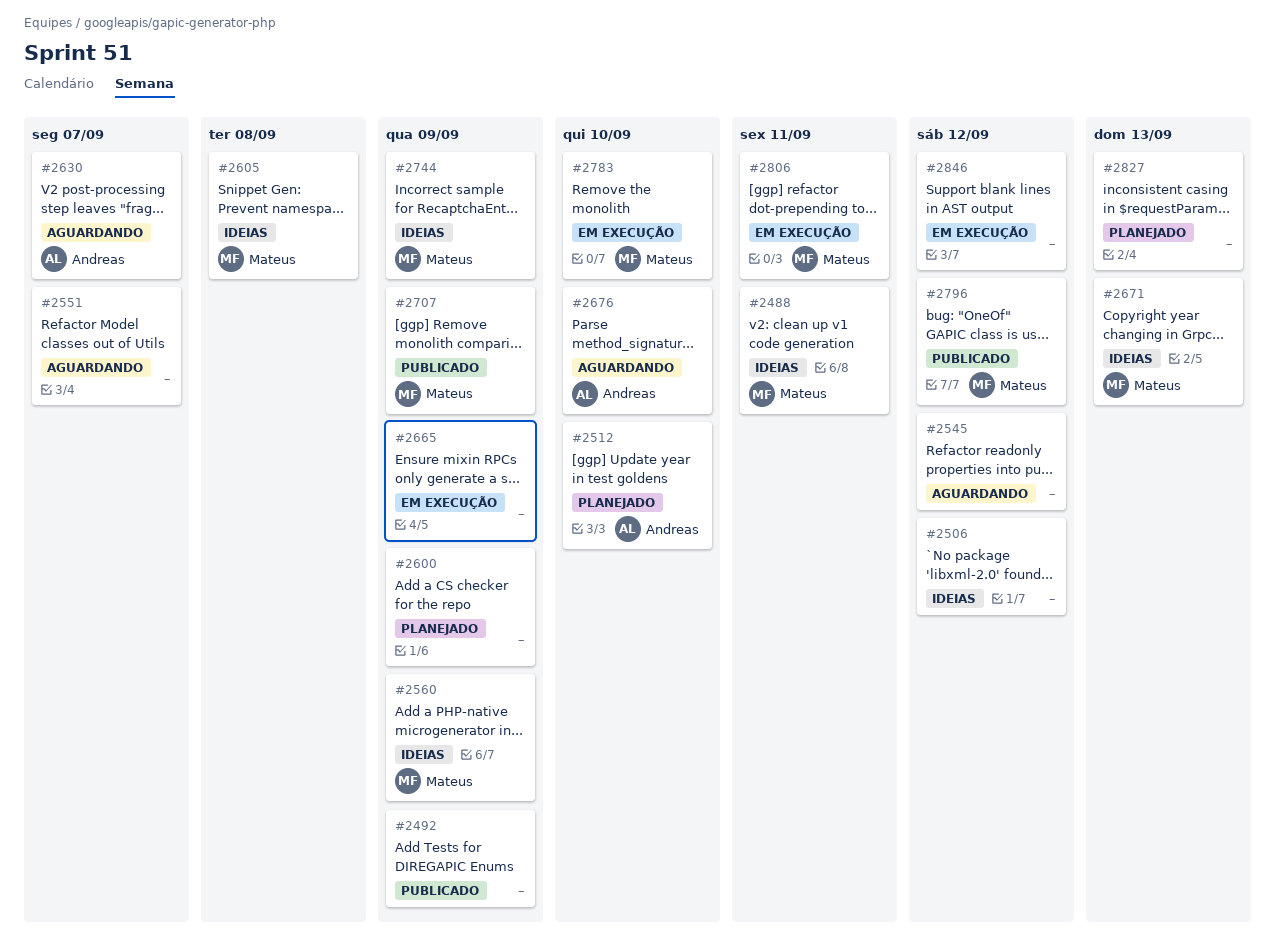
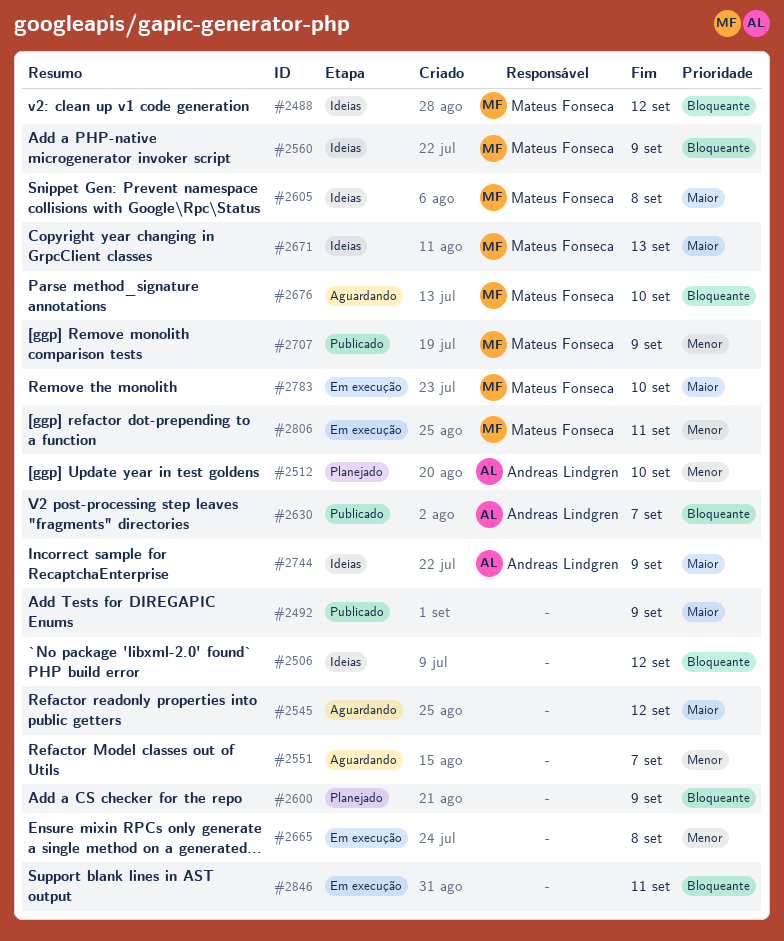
#2488, due: Sep 11 -> Sep 12
#2630, status: Aguardando -> Publicado
#2665, due: Sep 9 -> Sep 8
#2676, owner: Andreas Lindgren -> Mateus Fonseca
#2744, owner: Mateus Fonseca -> Andreas Lindgren
#2796: present -> none
#2827: present -> none
#2846, due: Sep 12 -> Sep 11

